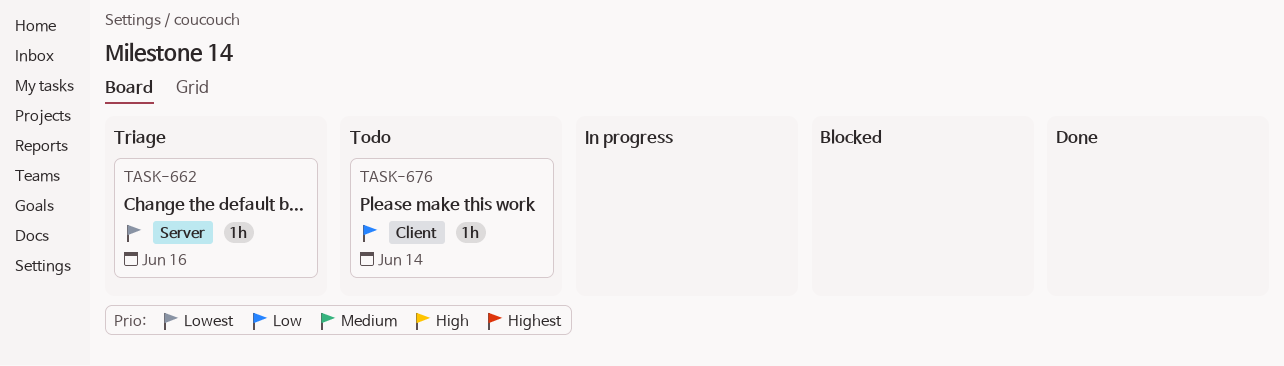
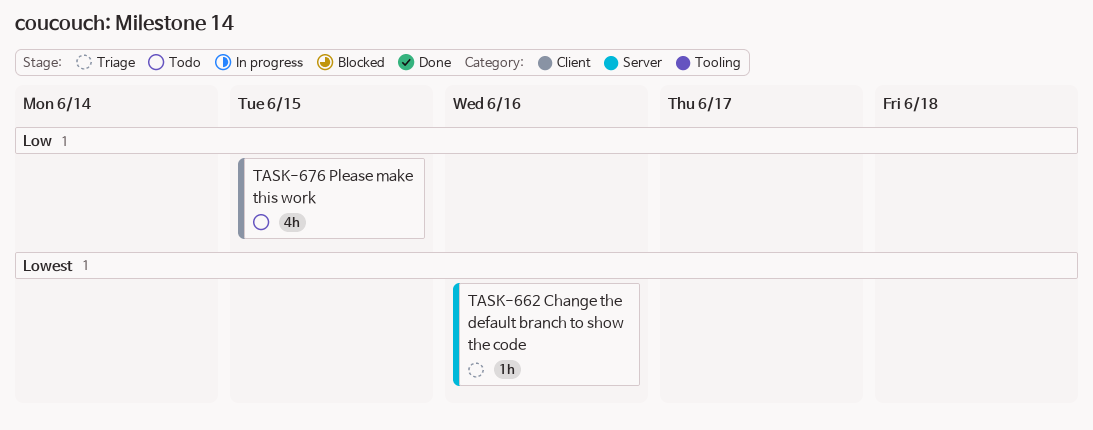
TASK-676, estimate: 1h -> 4h
TASK-676, due: Jun 14 -> Jun 15

